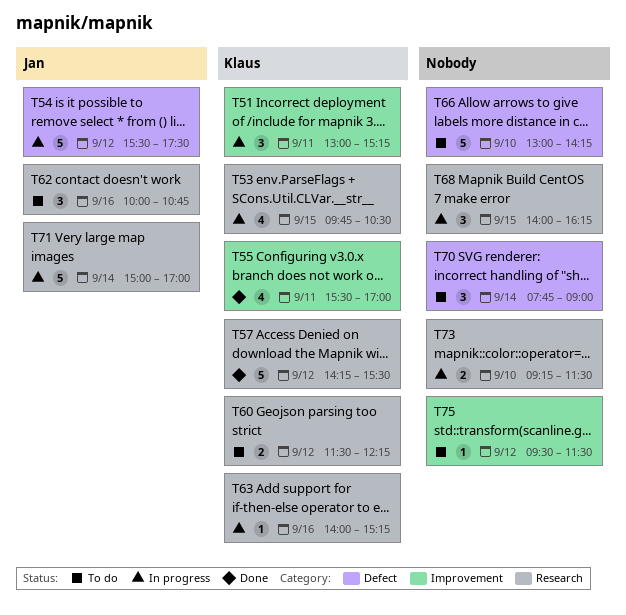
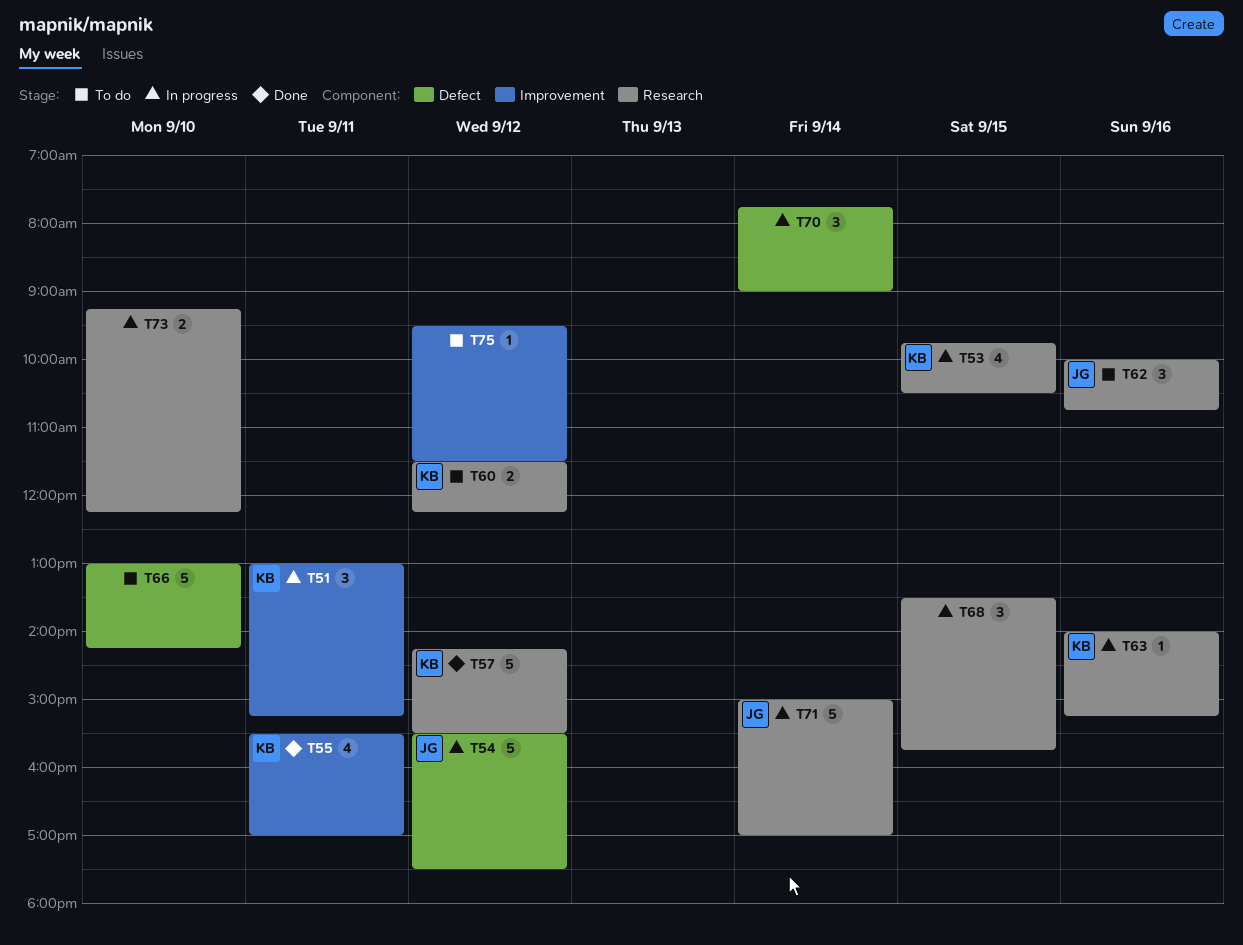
T68, begins: 14:00 -> 13:30
T68, ends: 16:15 -> 15:45
T70, status: To do -> In progress
T73, ends: 11:30 -> 12:15

